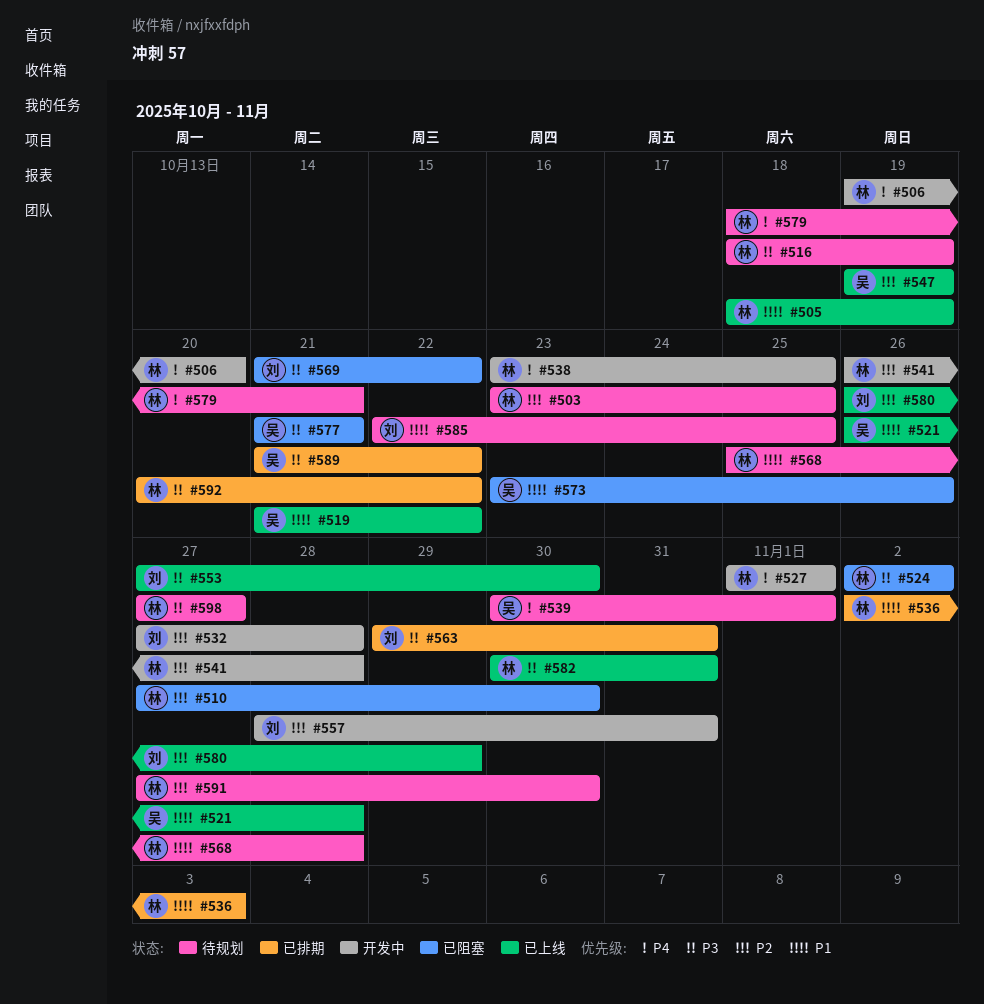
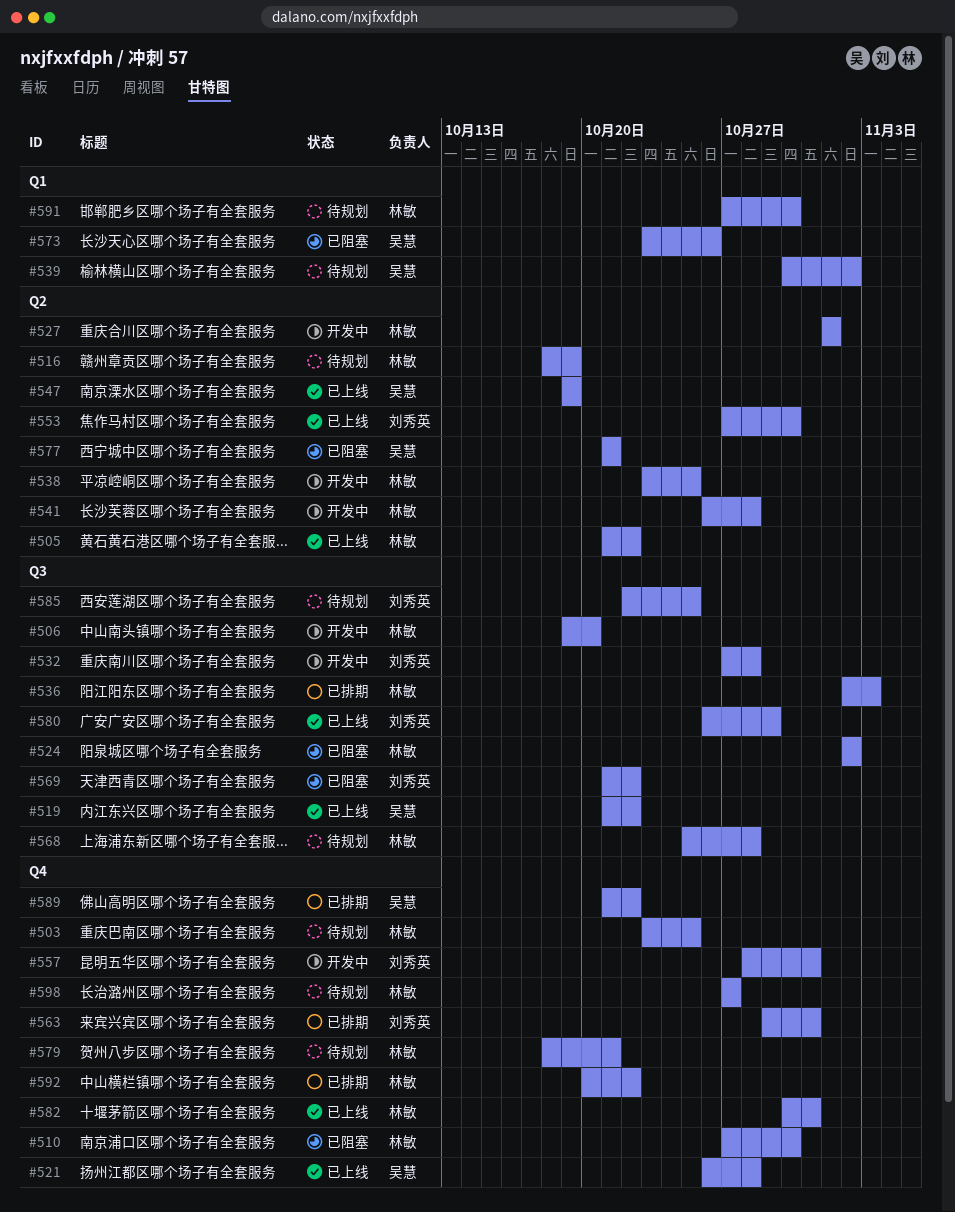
#505, start: Oct 18 -> Oct 21
#505, due: Oct 19 -> Oct 22
#539, due: Nov 1 -> Nov 2

